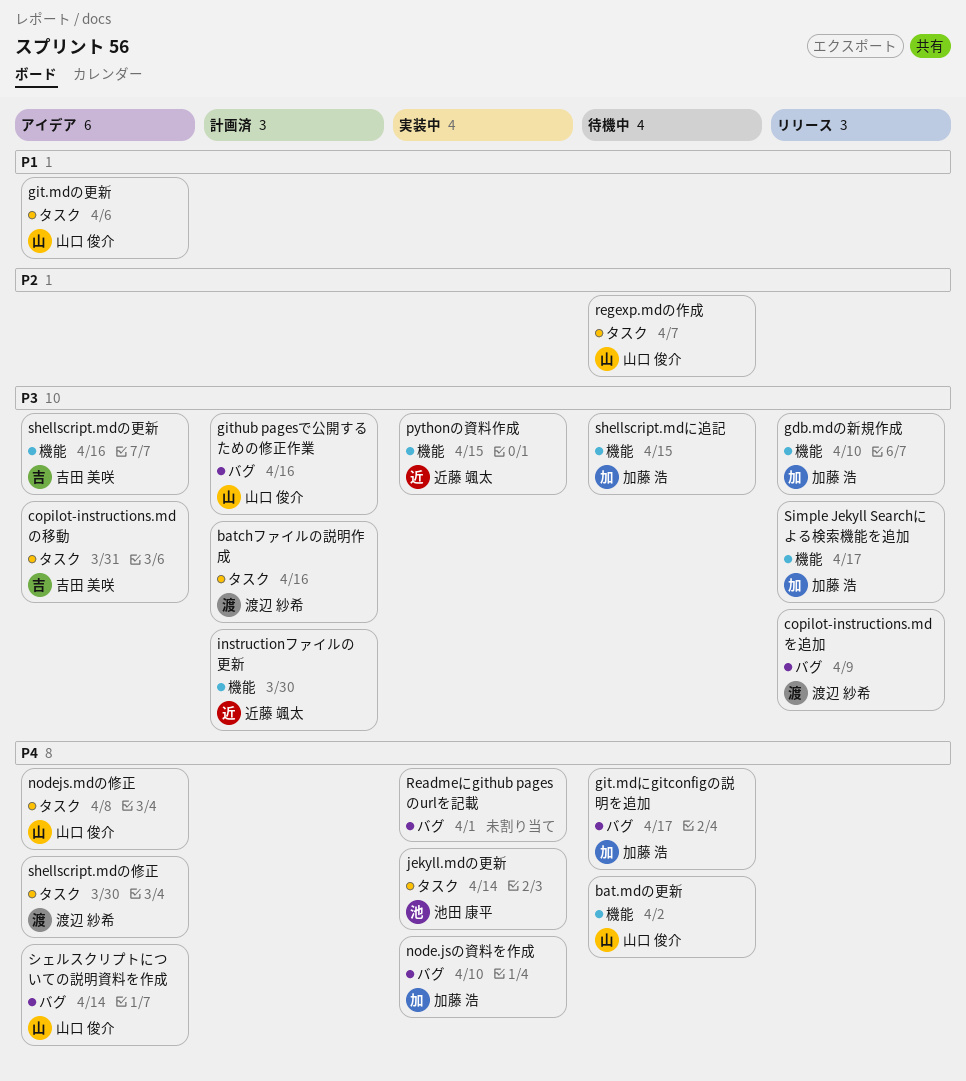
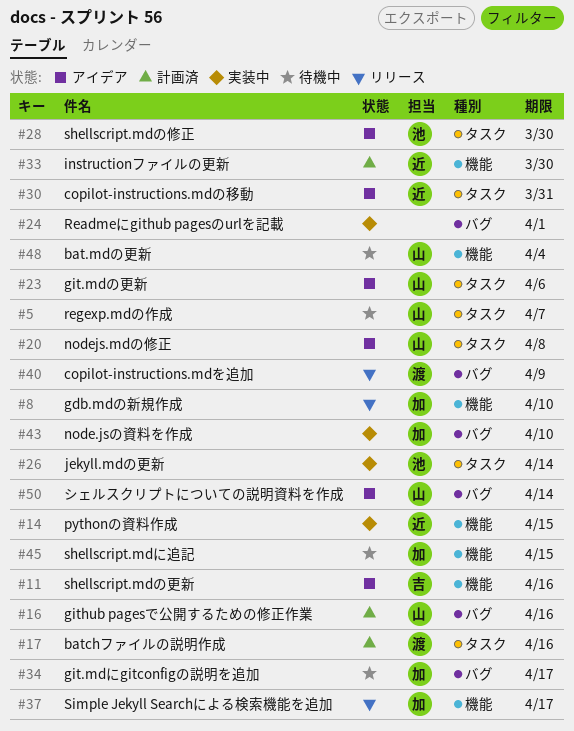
bat.mdの更新, due: Apr 2 -> Apr 4
copilot-instructions.mdの移動, owner: 吉田 美咲 -> 近藤 颯太
shellscript.mdの修正, owner: 渡辺 紗希 -> 池田 康平

